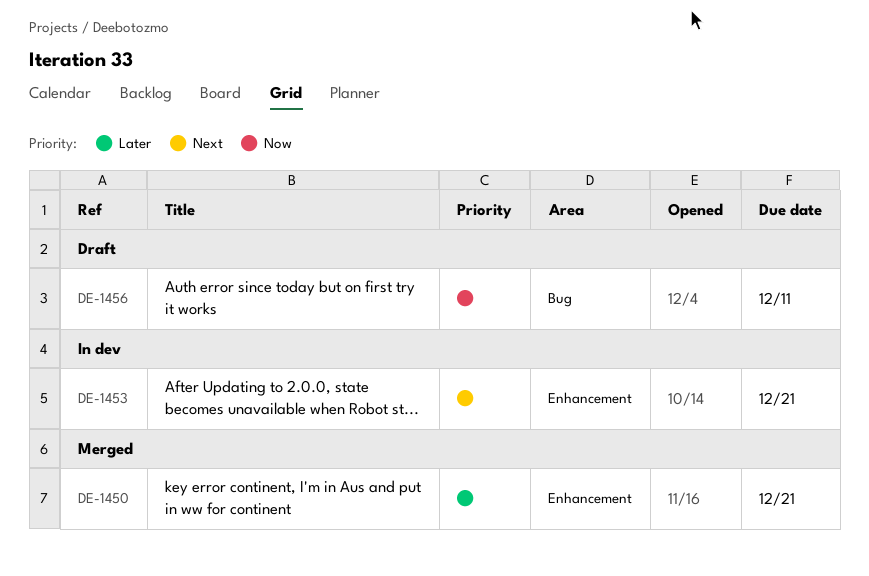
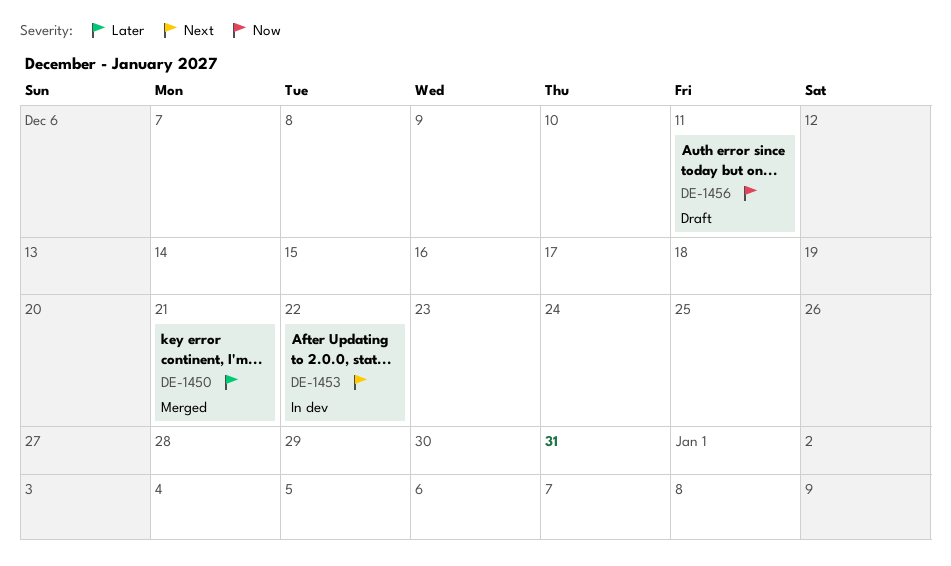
DE-1453, due: Dec 21 -> Dec 22

